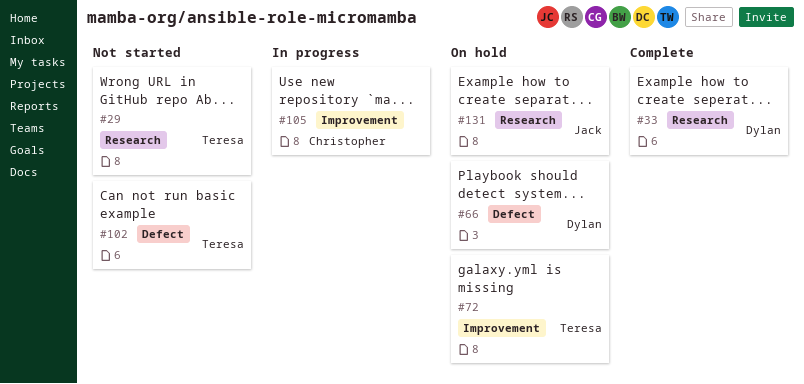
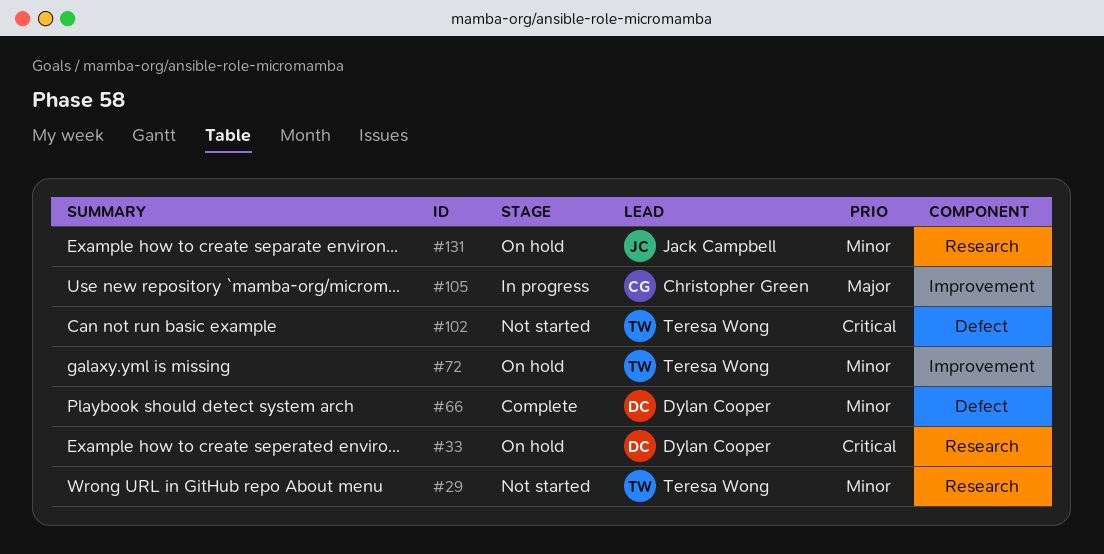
#33, status: Complete -> On hold
#66, status: On hold -> Complete

